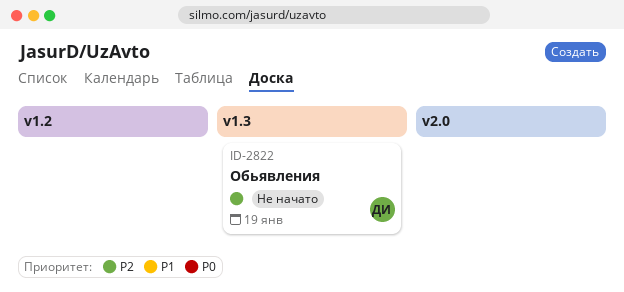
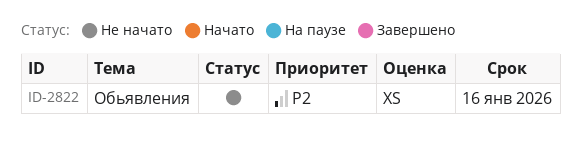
ID-2822, due: Jan 19 -> Jan 16

